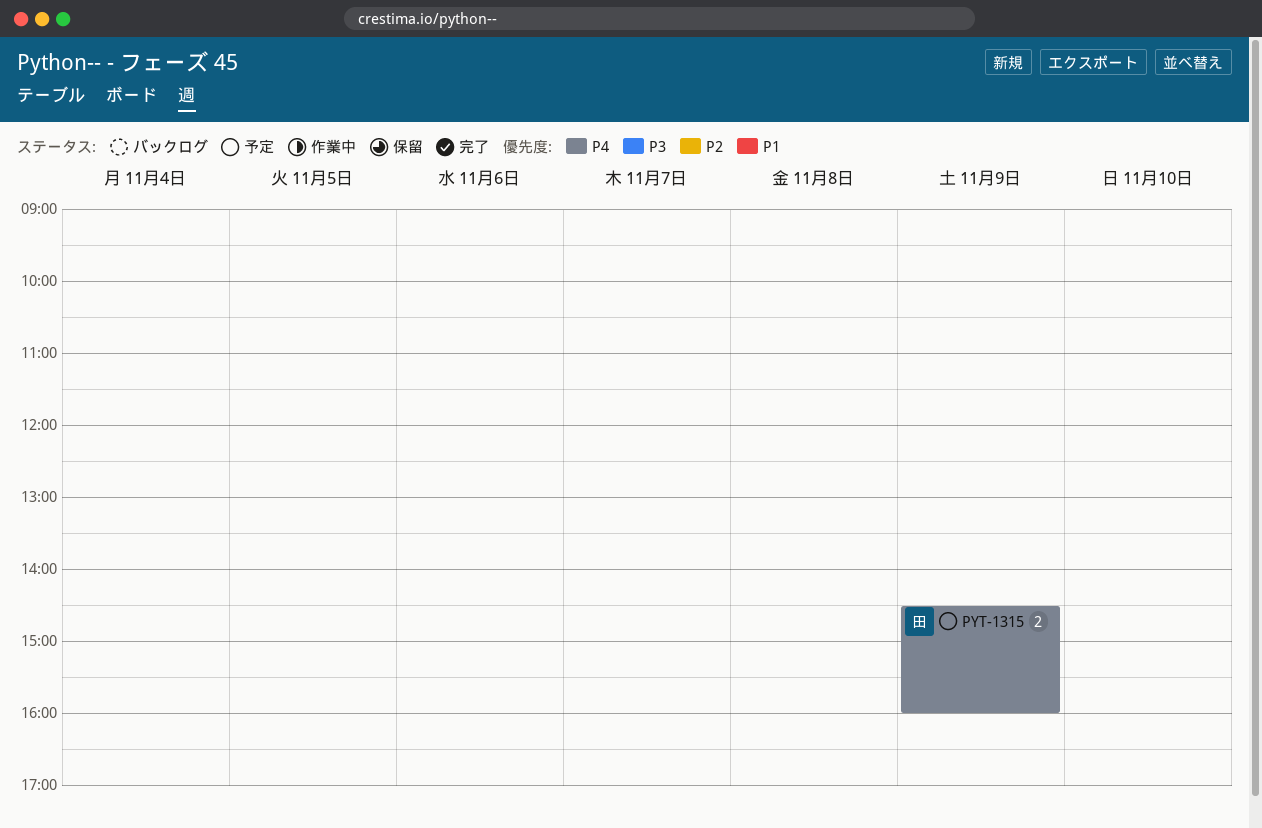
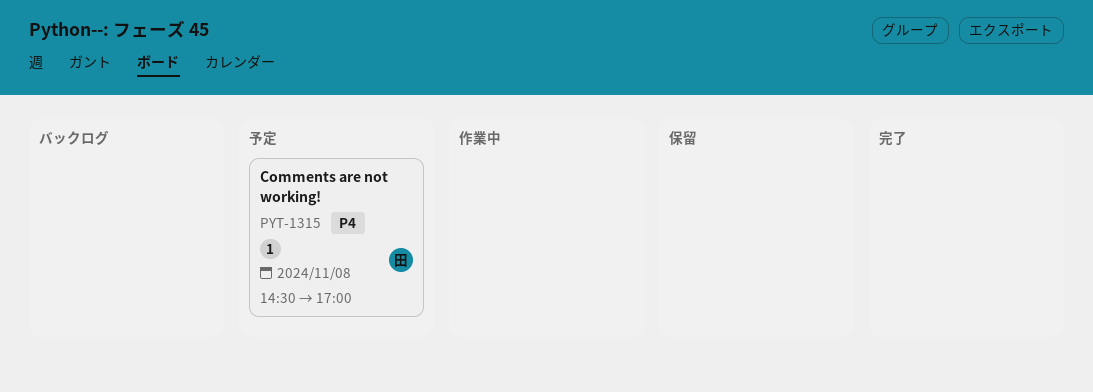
PYT-1315, estimate: 2 -> 1
PYT-1315, day: Nov 9 -> Nov 8
PYT-1315, ends: 16:00 -> 17:00

